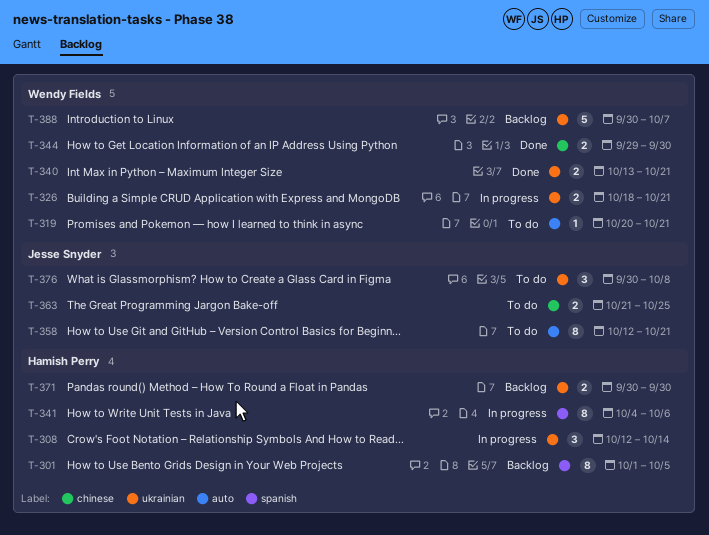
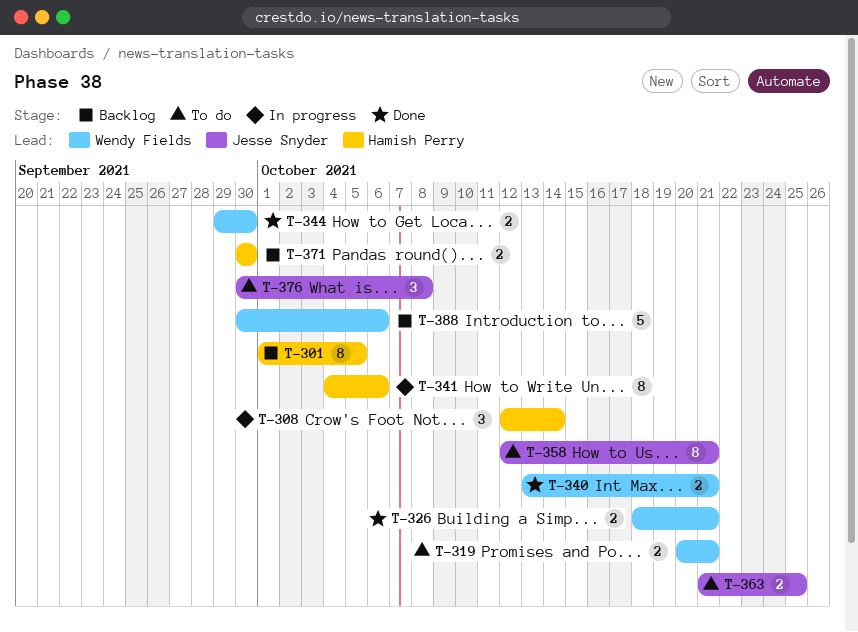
T-319, estimate: 1 -> 2
T-326, status: In progress -> Done
T-388, due: Oct 7 -> Oct 6

